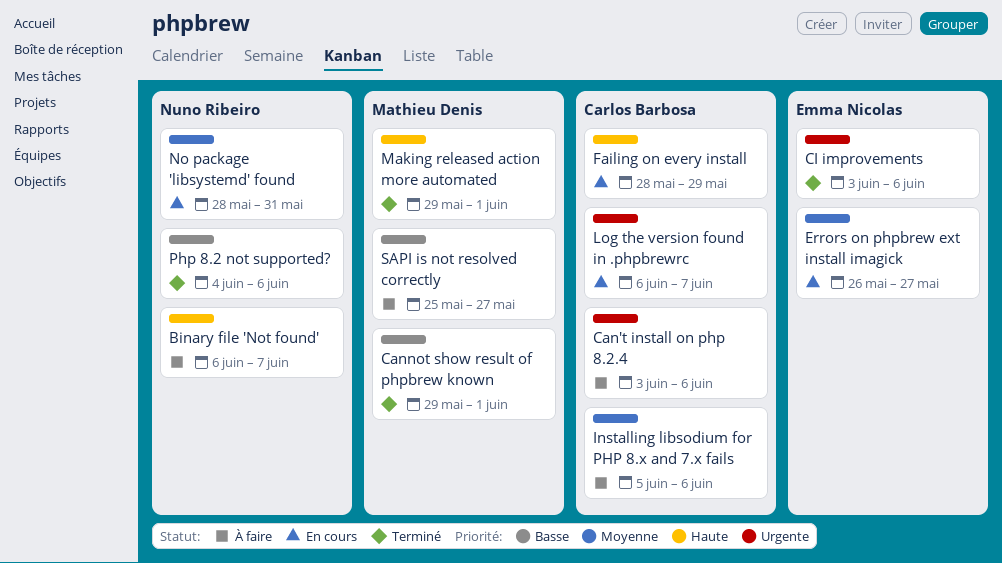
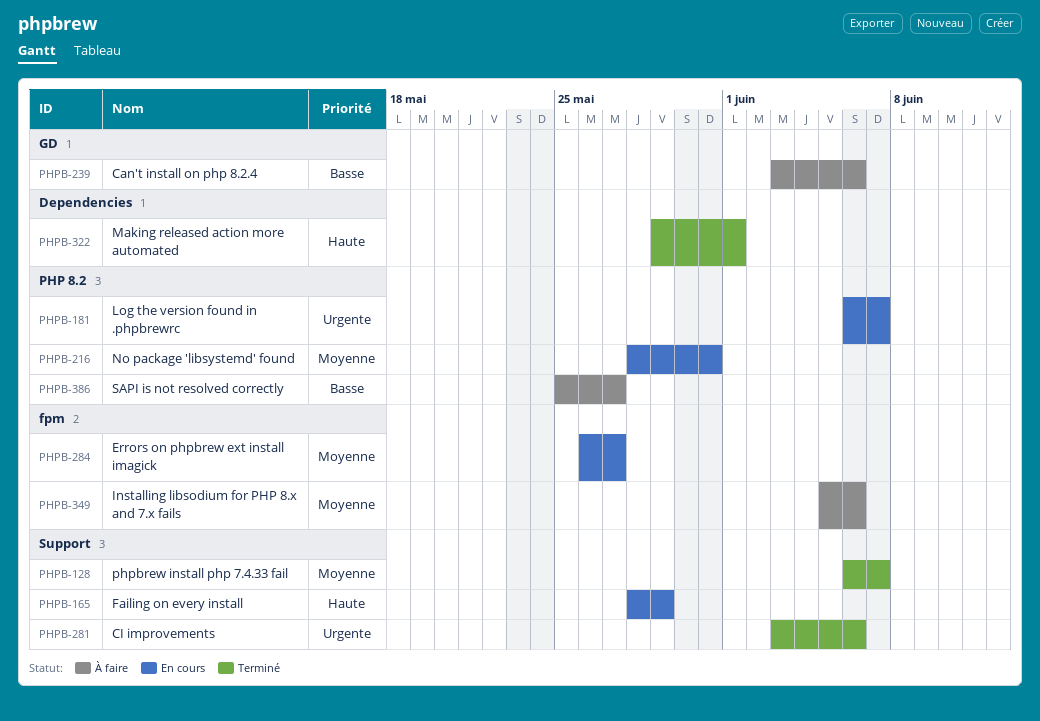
Binary file 'Not found': present -> none
Can't install on php 8.2.4, priority: Urgente -> Basse
Cannot show result of phpbrew known: present -> none
Php 8.2 not supported?: present -> none
phpbrew install php 7.4.33 fail: none -> present

